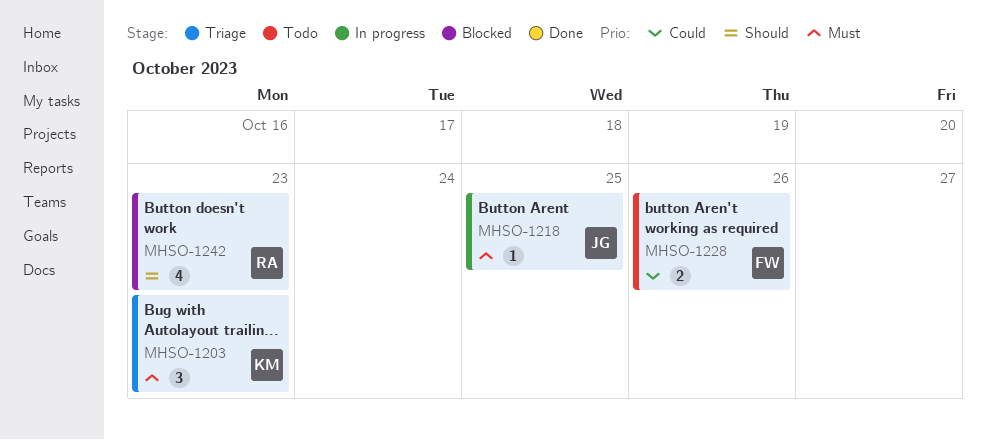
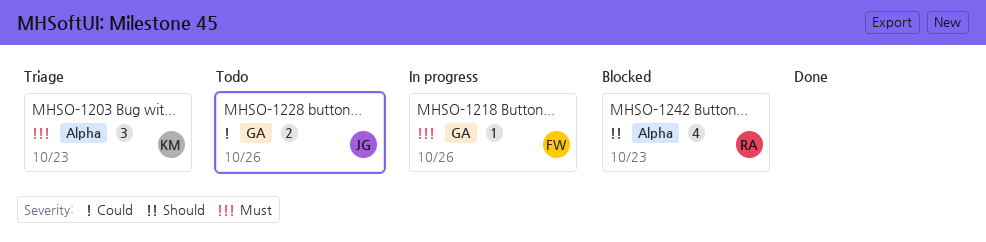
MHSO-1218, owner: JG -> FW
MHSO-1218, due: Oct 25 -> Oct 26
MHSO-1228, owner: FW -> JG

